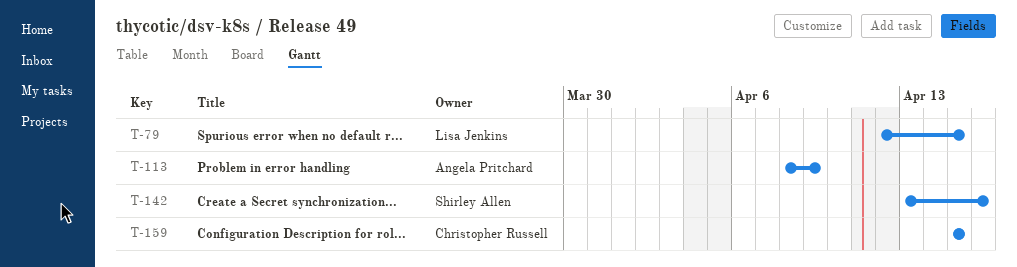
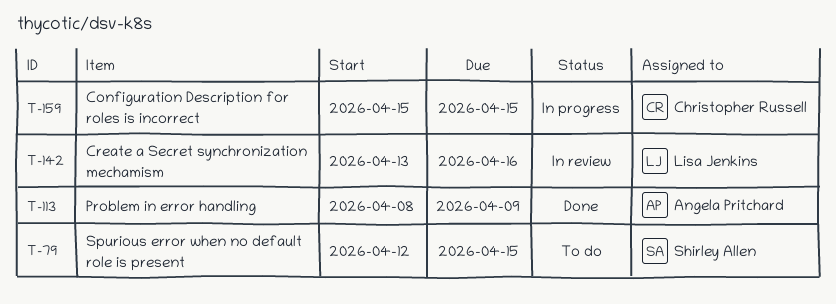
T-79, owner: Lisa Jenkins -> Shirley Allen
T-142, owner: Shirley Allen -> Lisa Jenkins

